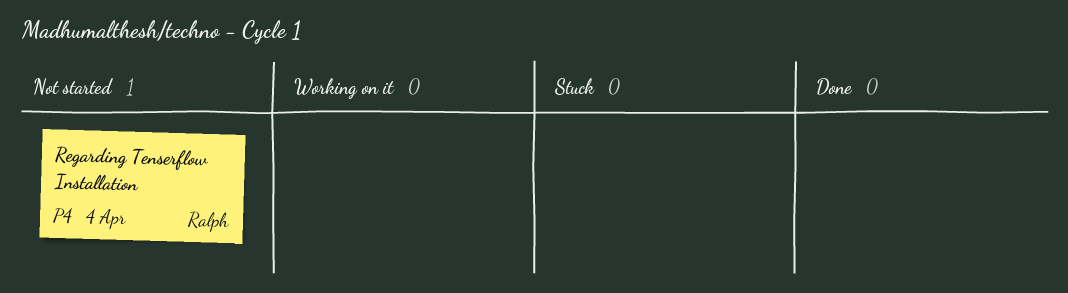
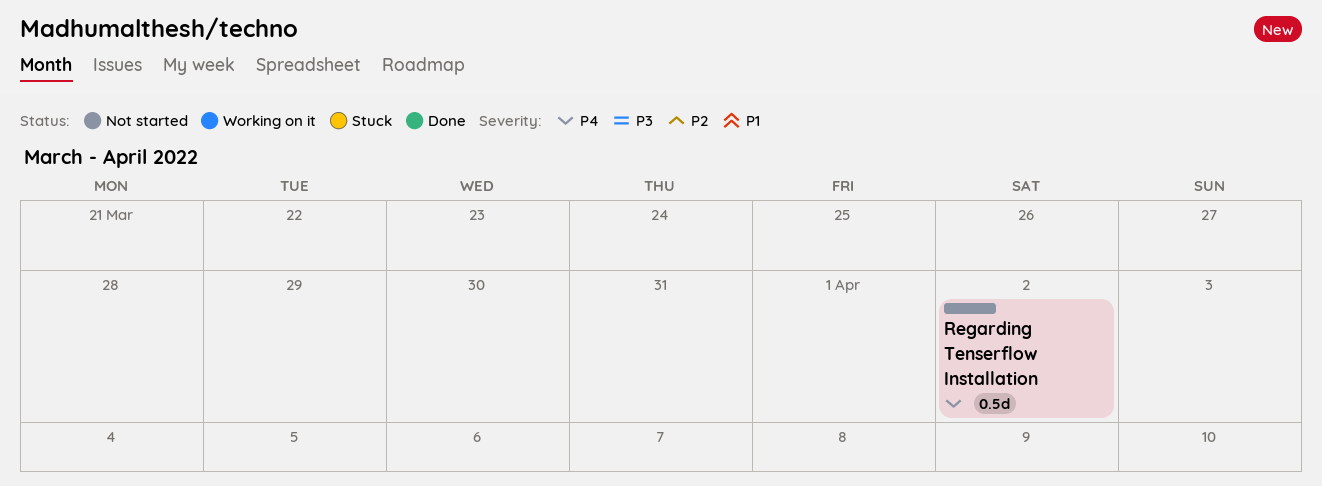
Regarding Tenserflow Installation, due: Apr 4 -> Apr 2

